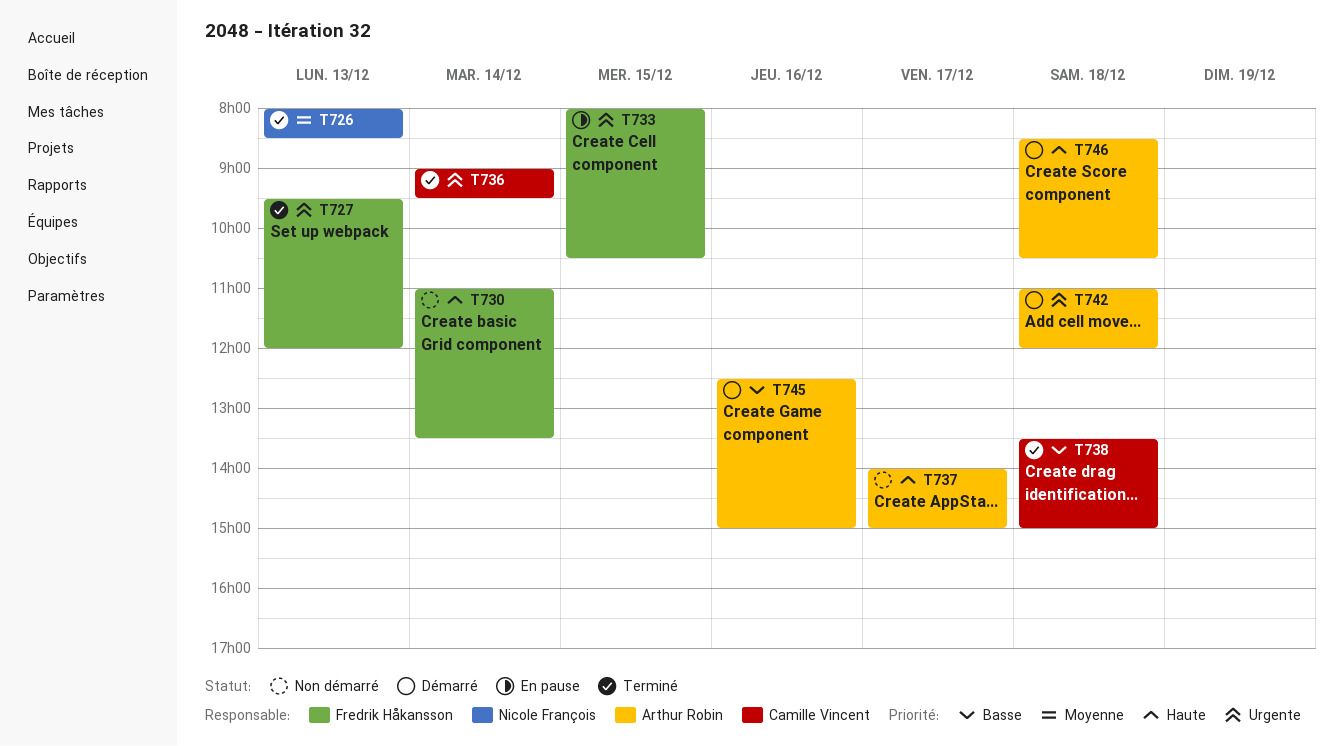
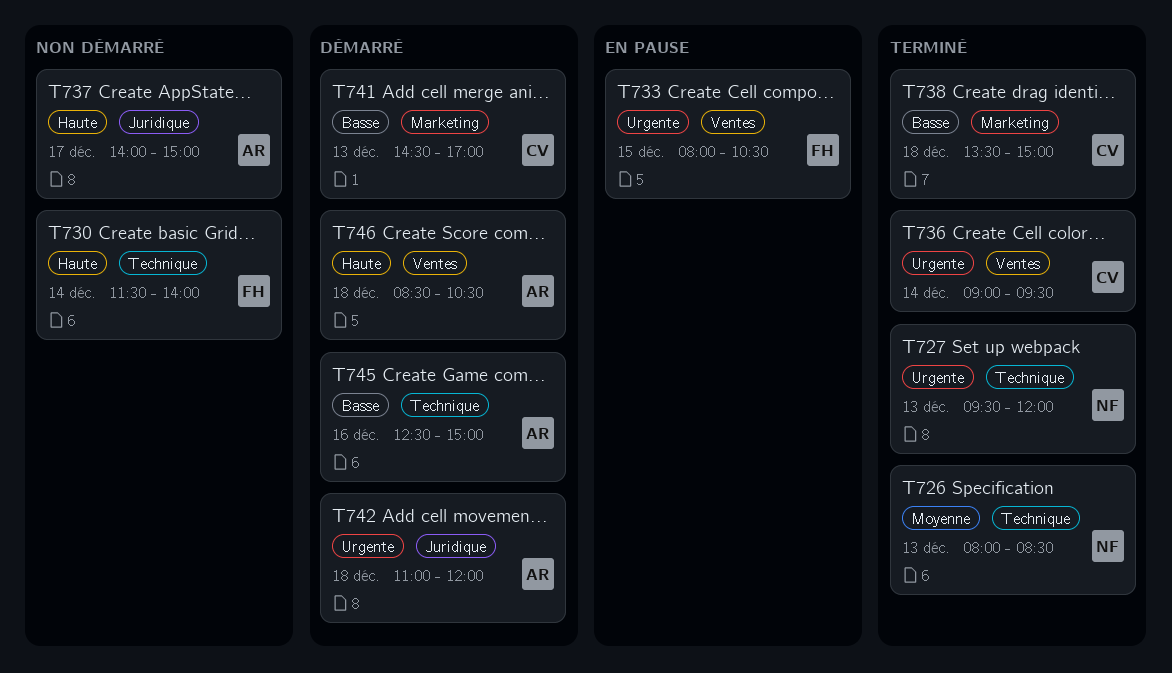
T727, owner: Fredrik Håkansson -> Nicole François
T730, begins: 11:00 -> 11:30
T730, ends: 13:30 -> 14:00
T741: none -> present

